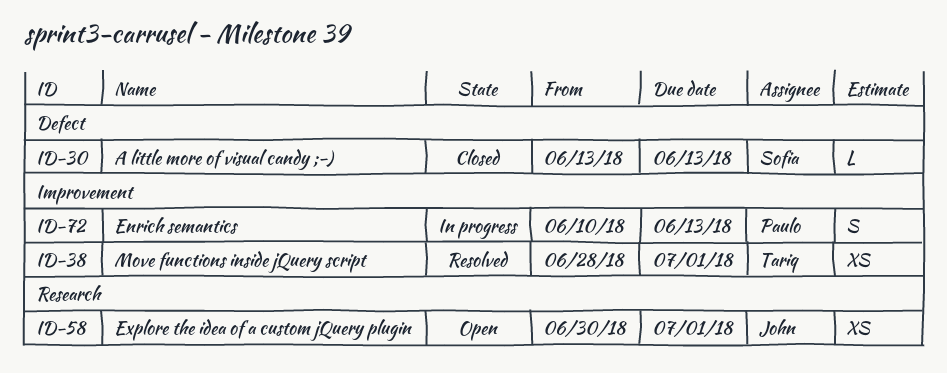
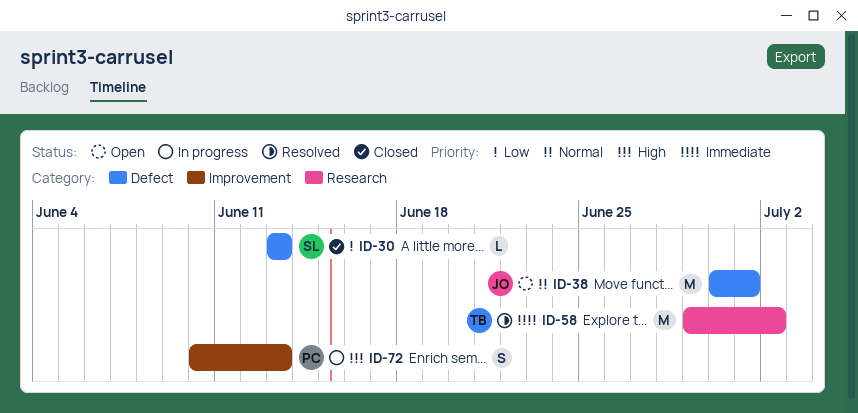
ID-38, status: Resolved -> Open
ID-38, owner: Tariq -> John
ID-38, label: Improvement -> Defect
ID-38, estimate: XS -> M
ID-38, start: Jun 28 -> Jun 30
ID-58, status: Open -> Resolved
ID-58, owner: John -> Tariq
ID-58, estimate: XS -> M
ID-58, start: Jun 30 -> Jun 29
ID-58, due: Jul 1 -> Jul 2

